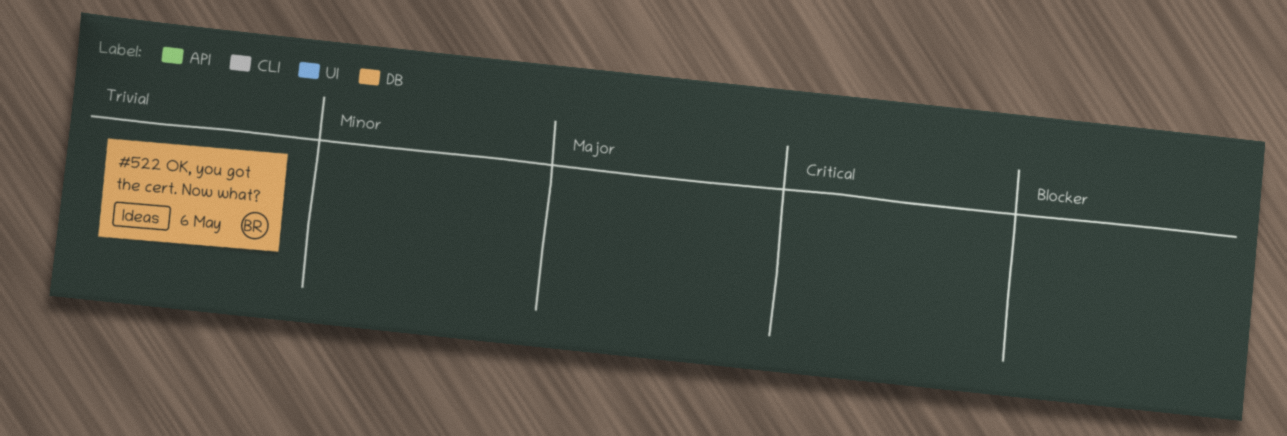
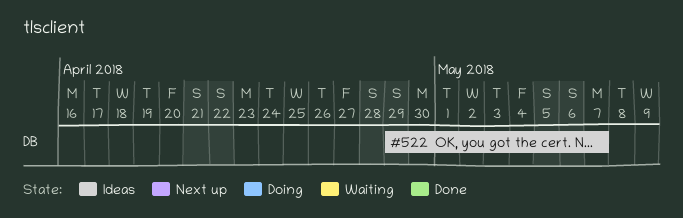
#522, due: May 6 -> May 7

